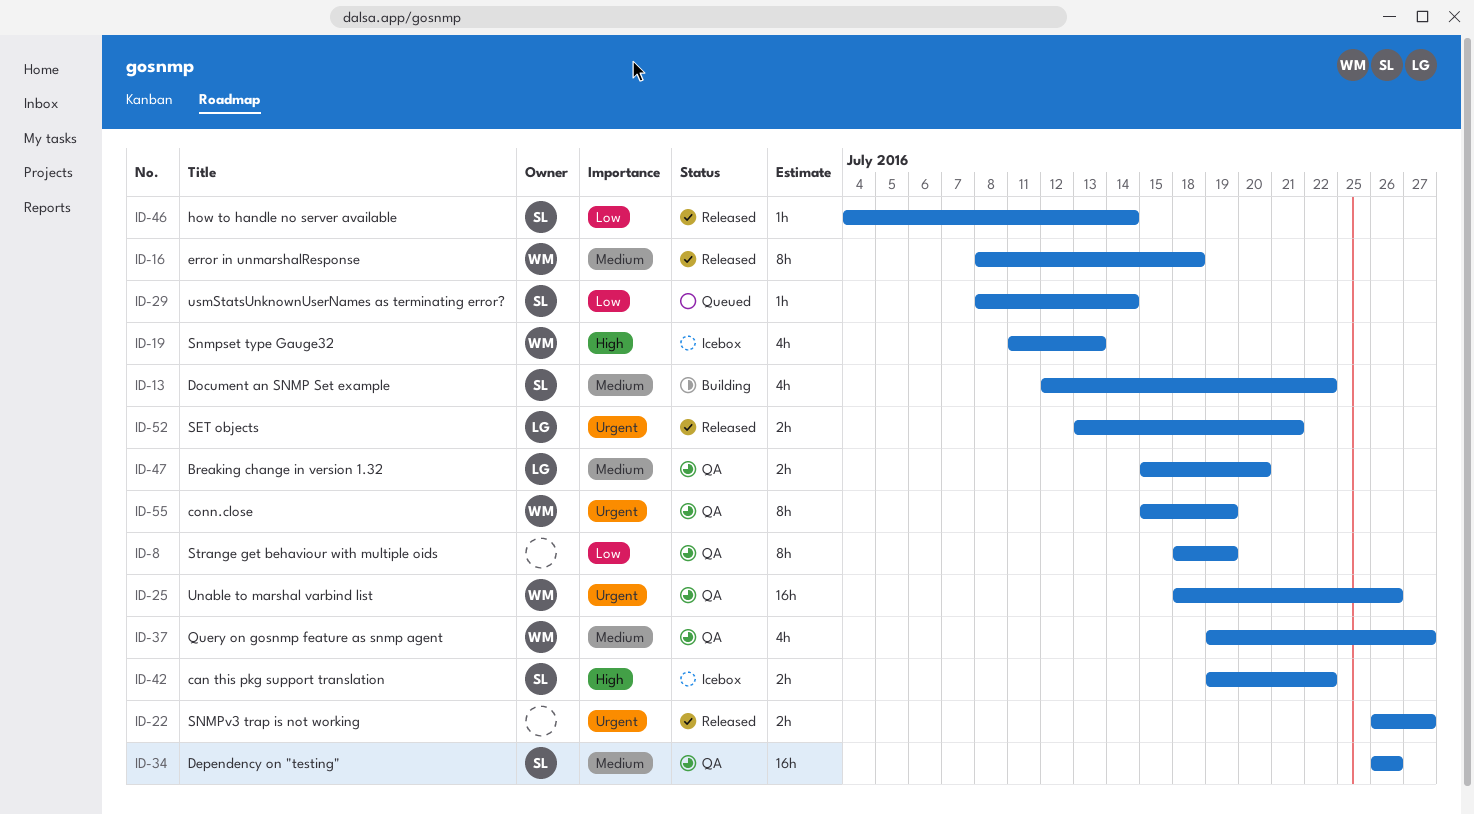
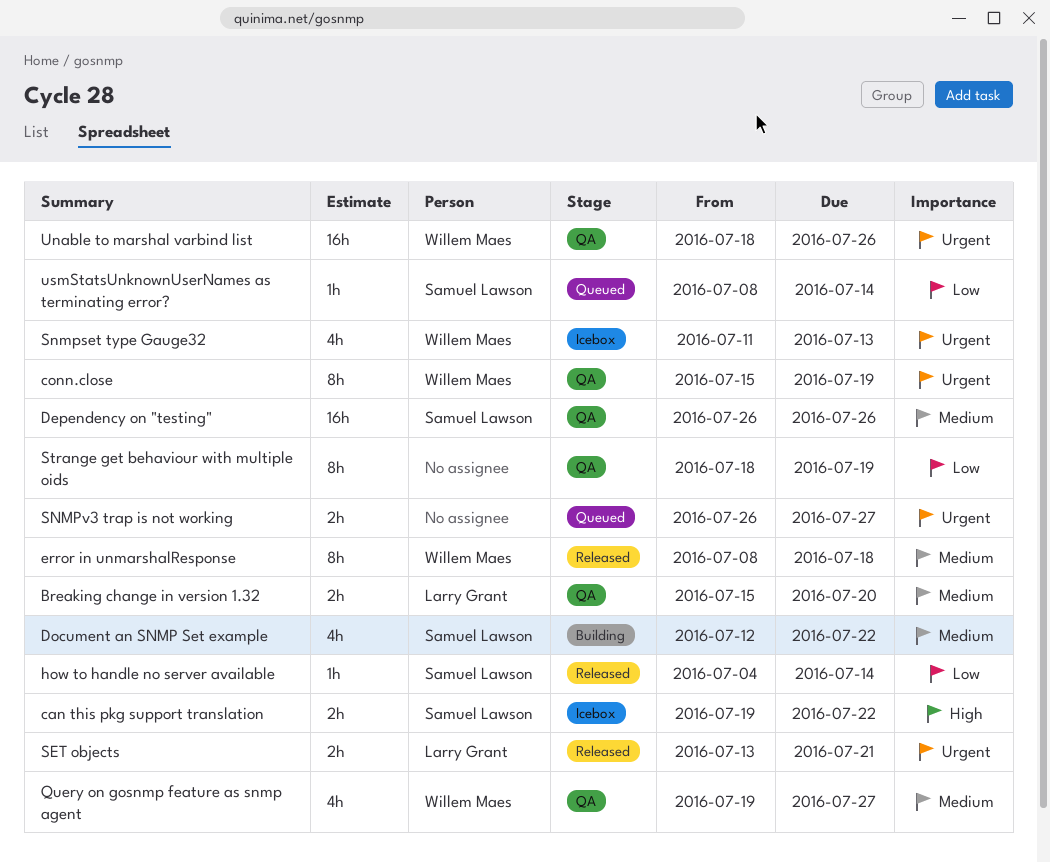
Snmpset type Gauge32, priority: High -> Urgent
SNMPv3 trap is not working, status: Released -> Queued

